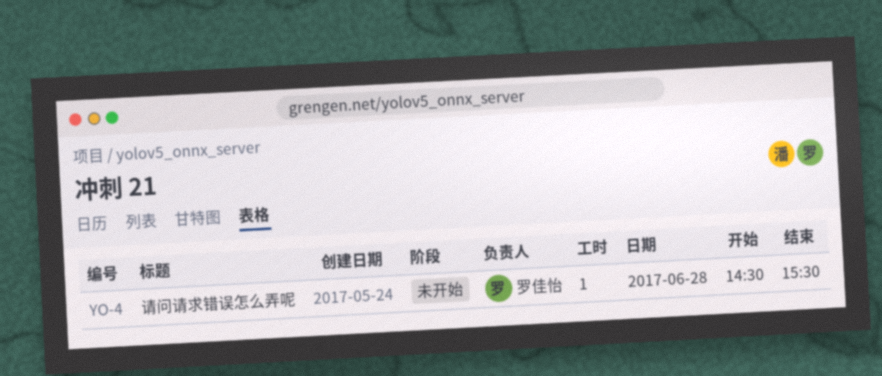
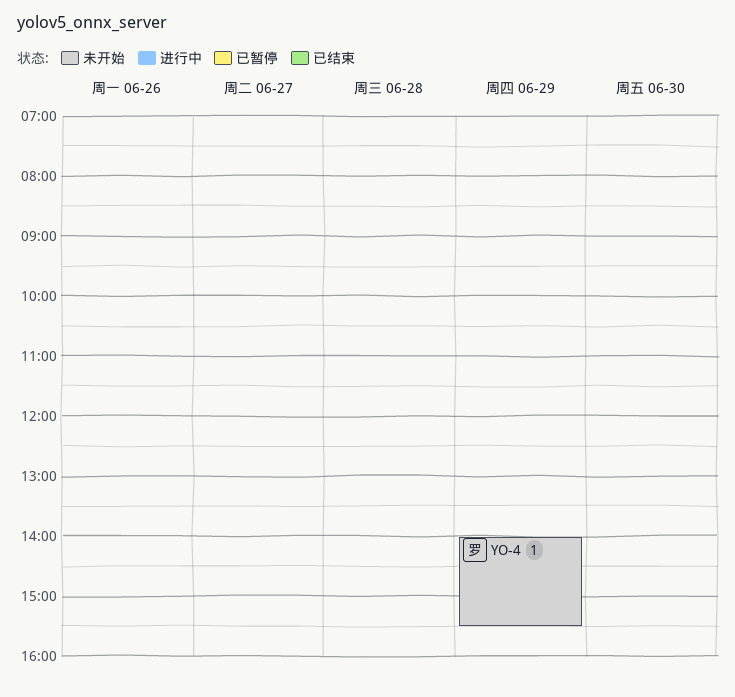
YO-4, day: Jun 28 -> Jun 29
YO-4, begins: 14:30 -> 14:00

